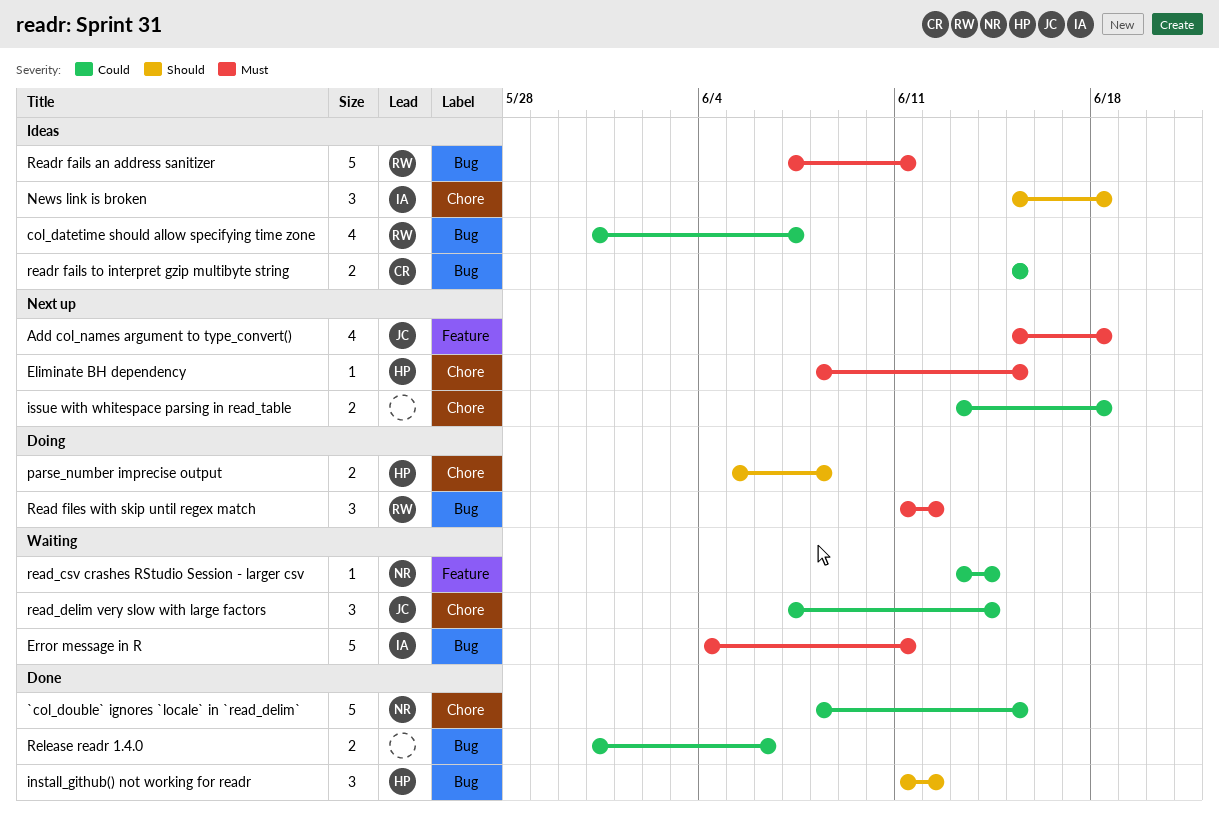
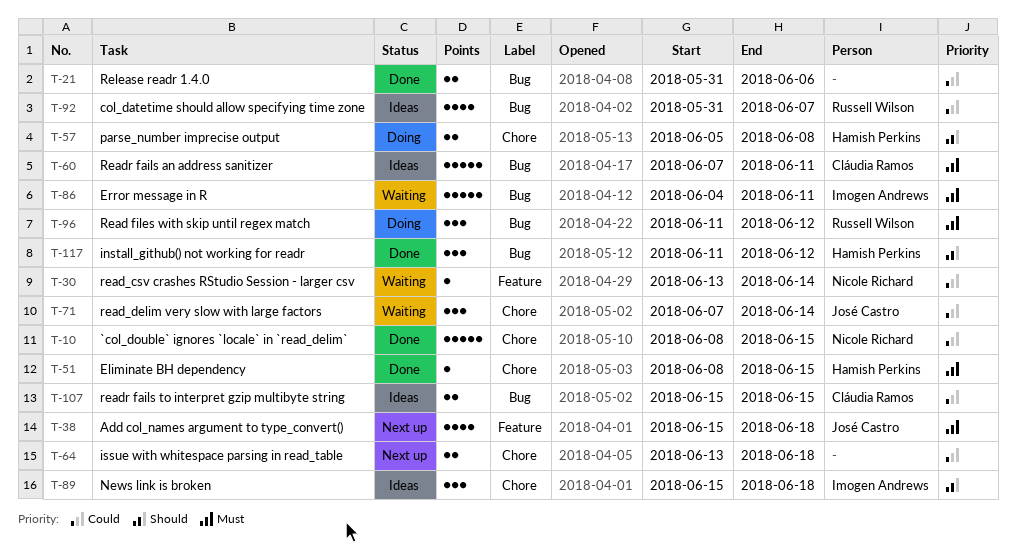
Eliminate BH dependency, status: Next up -> Done
Readr fails an address sanitizer, owner: Russell Wilson -> Cláudia Ramos

